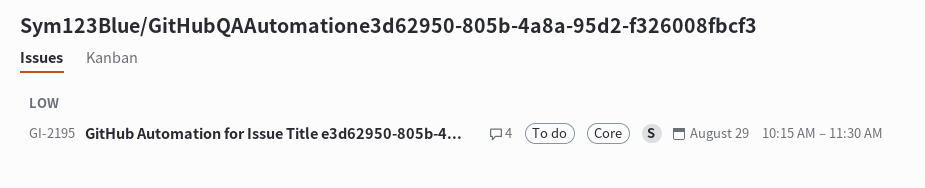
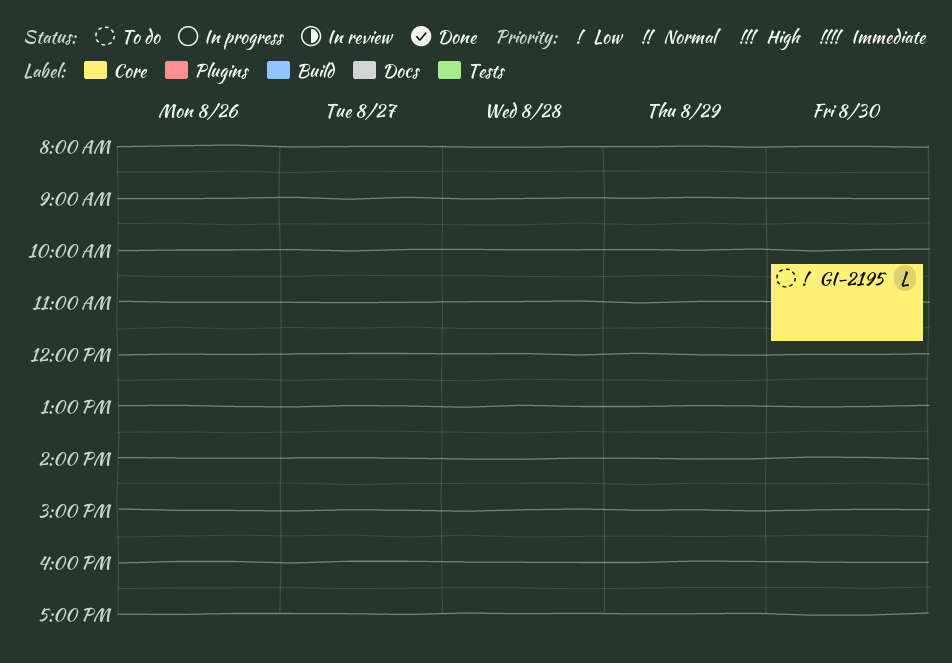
GI-2195, estimate: S -> L
GI-2195, day: Aug 29 -> Aug 30
GI-2195, ends: 11:30 -> 11:45

